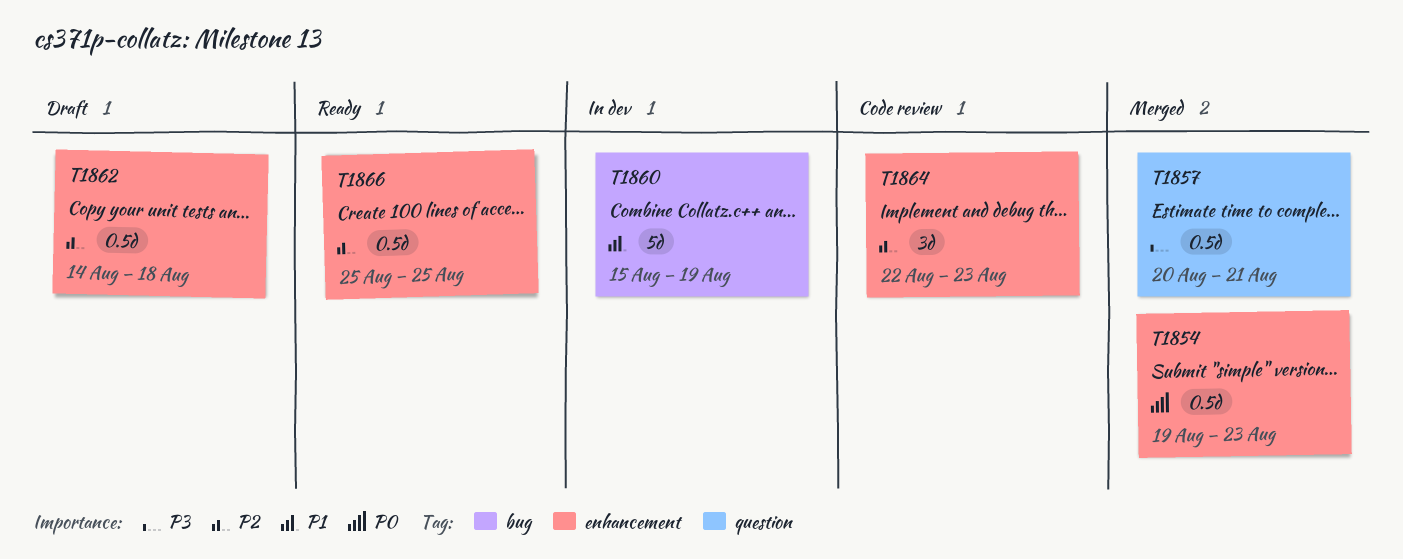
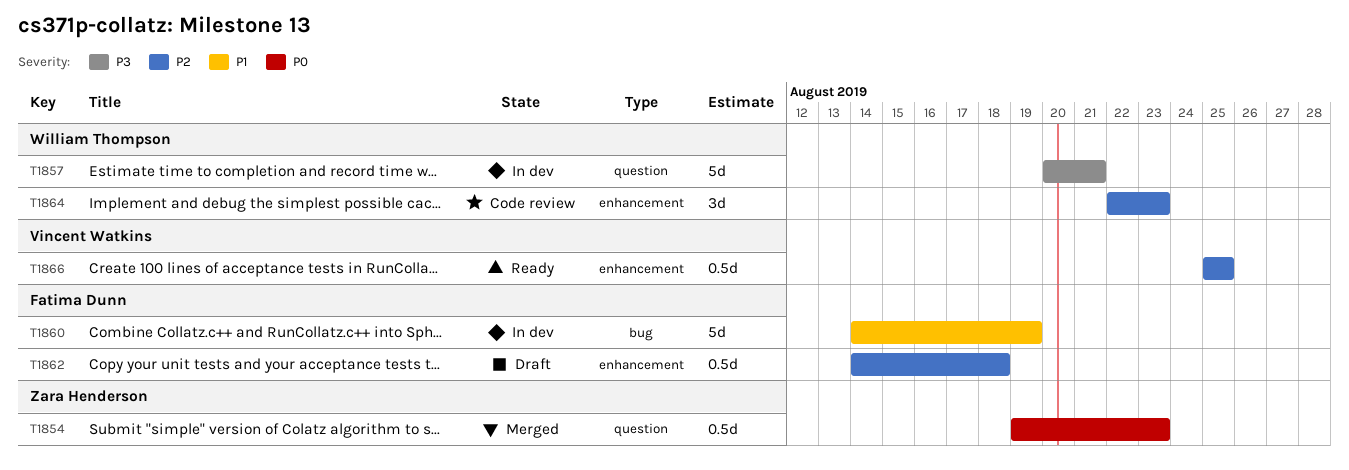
T1854, label: enhancement -> question
T1857, status: Merged -> In dev
T1857, estimate: 0.5d -> 5d
T1860, start: Aug 15 -> Aug 14

